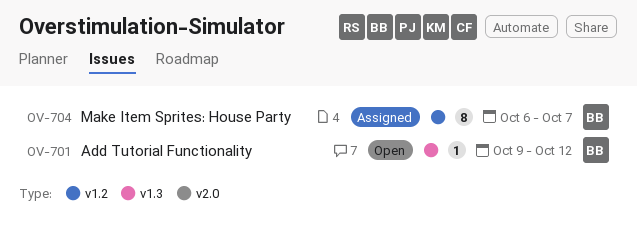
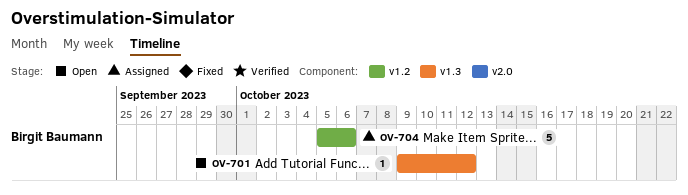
OV-704, estimate: 8 -> 5
OV-704, start: Oct 6 -> Oct 5
OV-704, due: Oct 7 -> Oct 6

